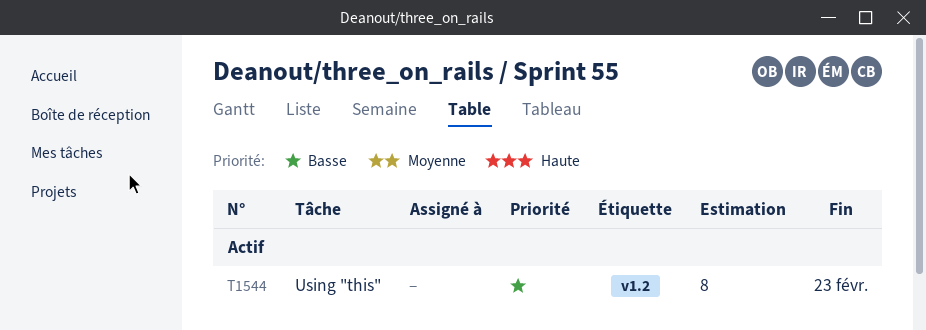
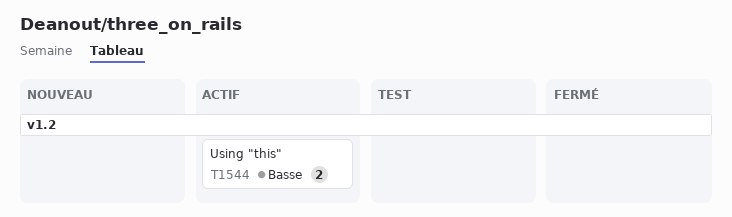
T1544, estimate: 8 -> 2

